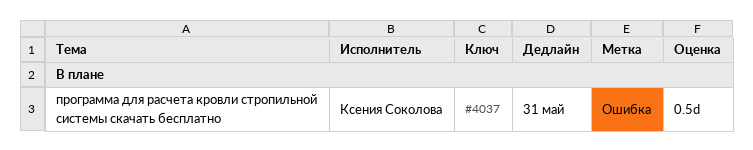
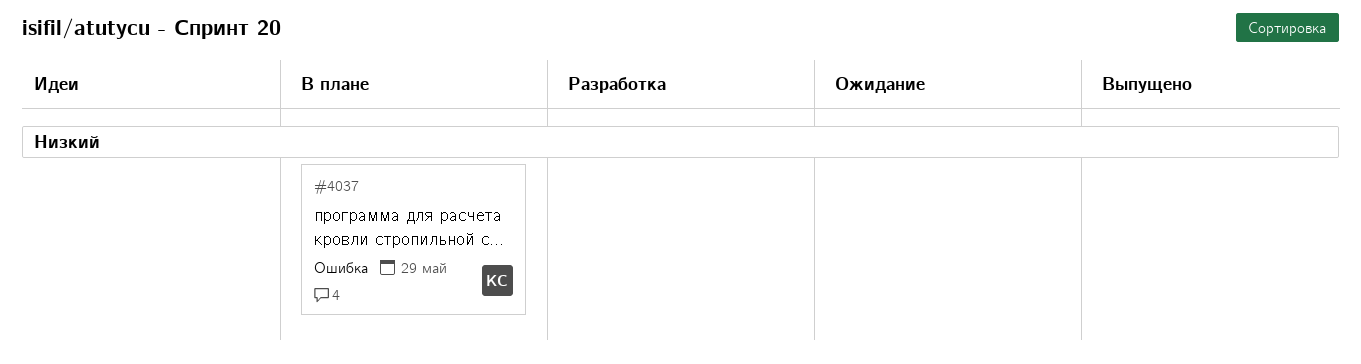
#4037, due: May 31 -> May 29

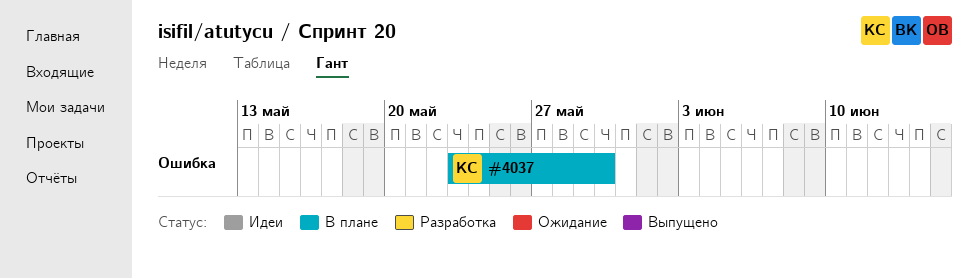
#4037, due: May 29 -> May 30

